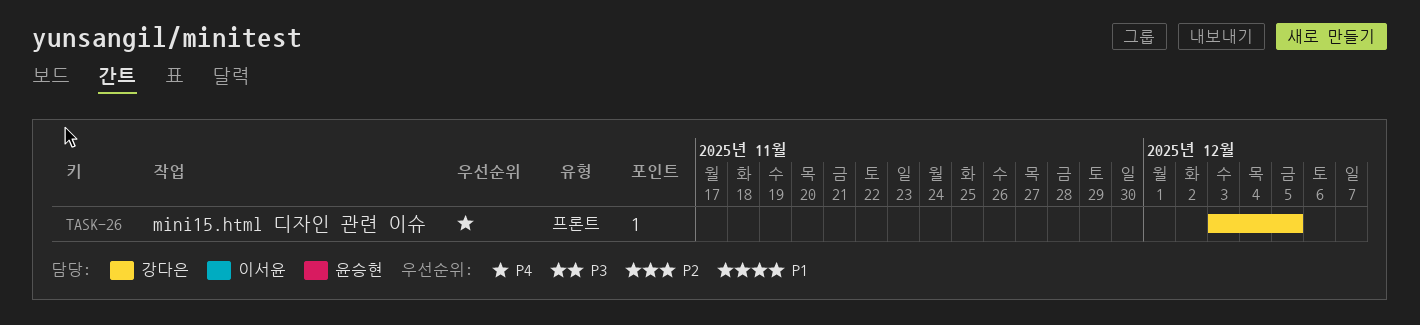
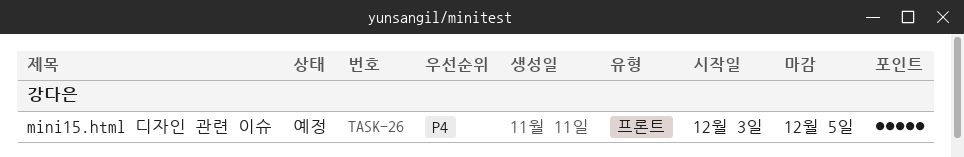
TASK-26, estimate: 1 -> 5

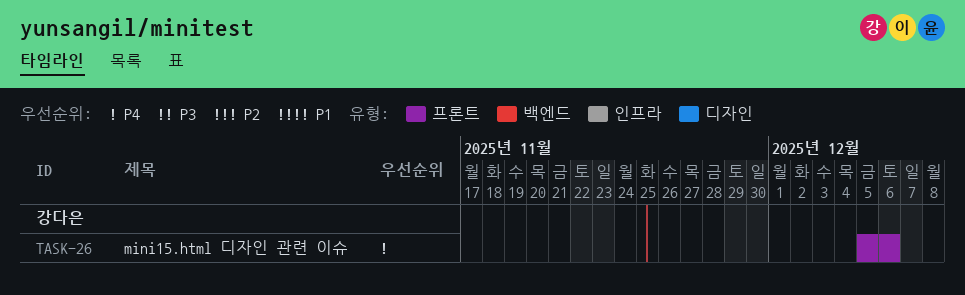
TASK-26, start: Dec 3 -> Dec 5
TASK-26, due: Dec 5 -> Dec 6

